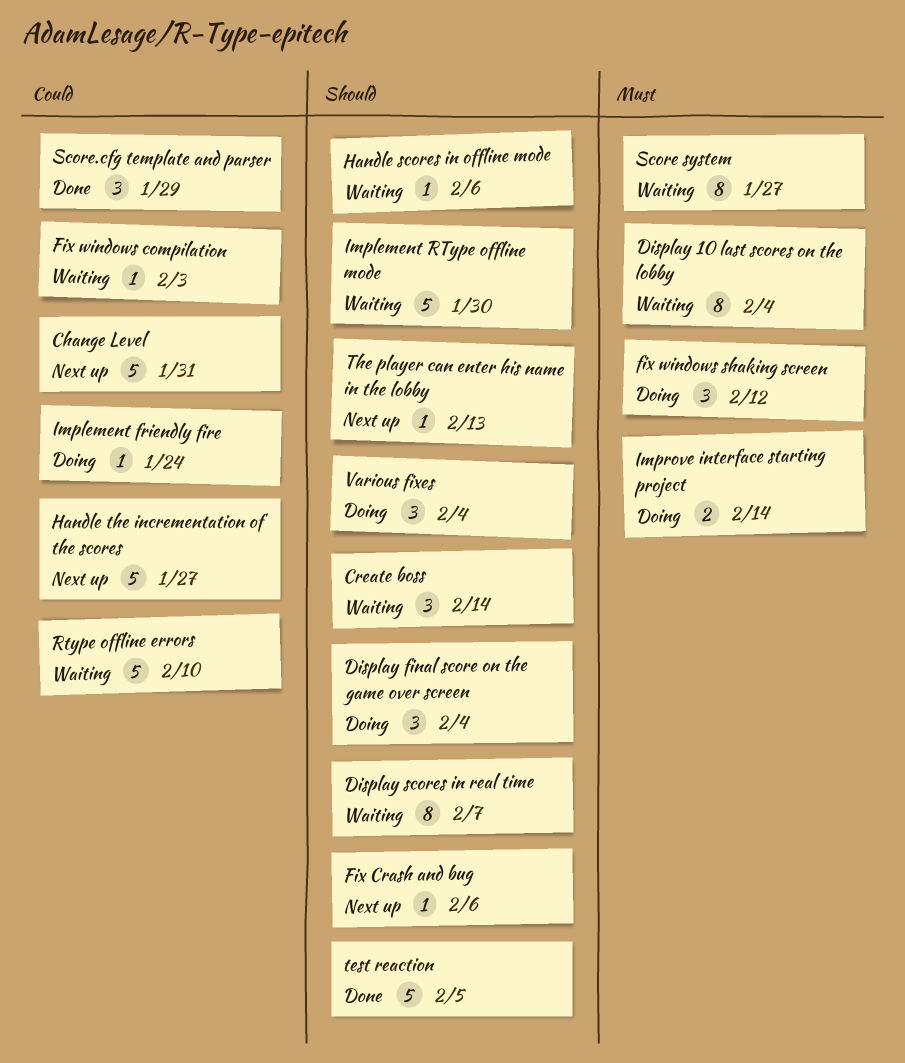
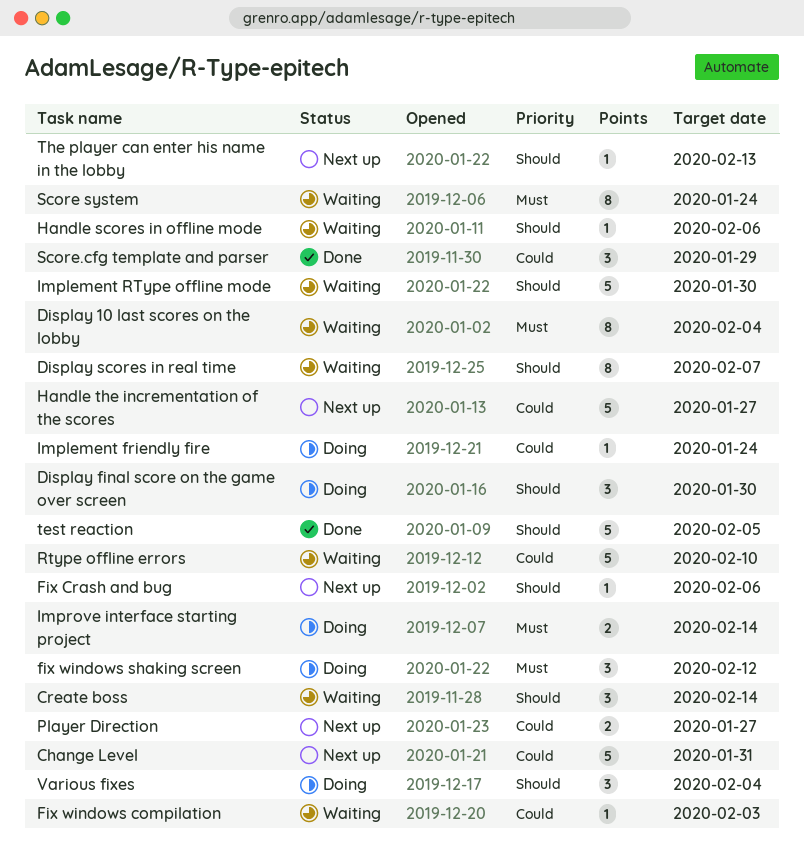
Display final score on the game over screen, due: Feb 4 -> Jan 30
Player Direction: none -> present
Score system, due: Jan 27 -> Jan 24

